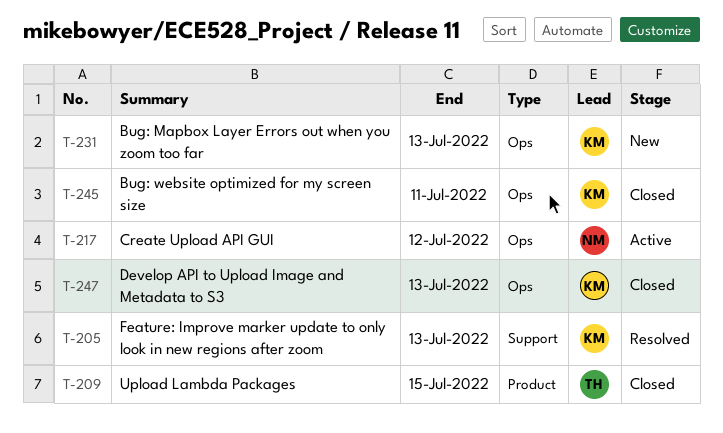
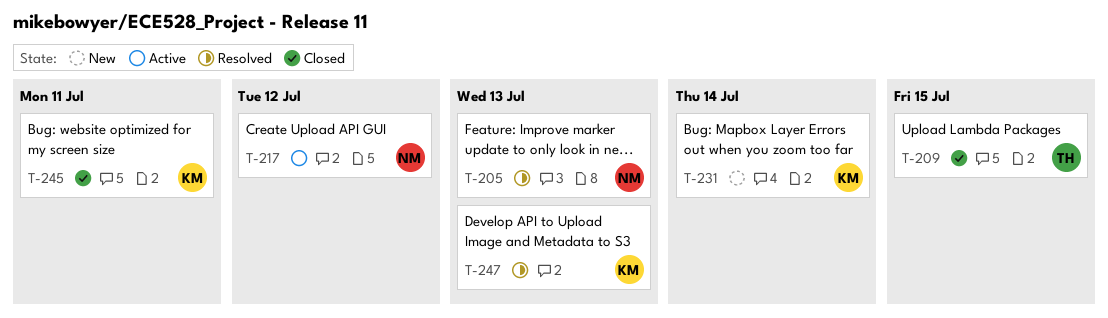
T-205, owner: KM -> NM
T-231, due: Jul 13 -> Jul 14
T-247, status: Closed -> Resolved

